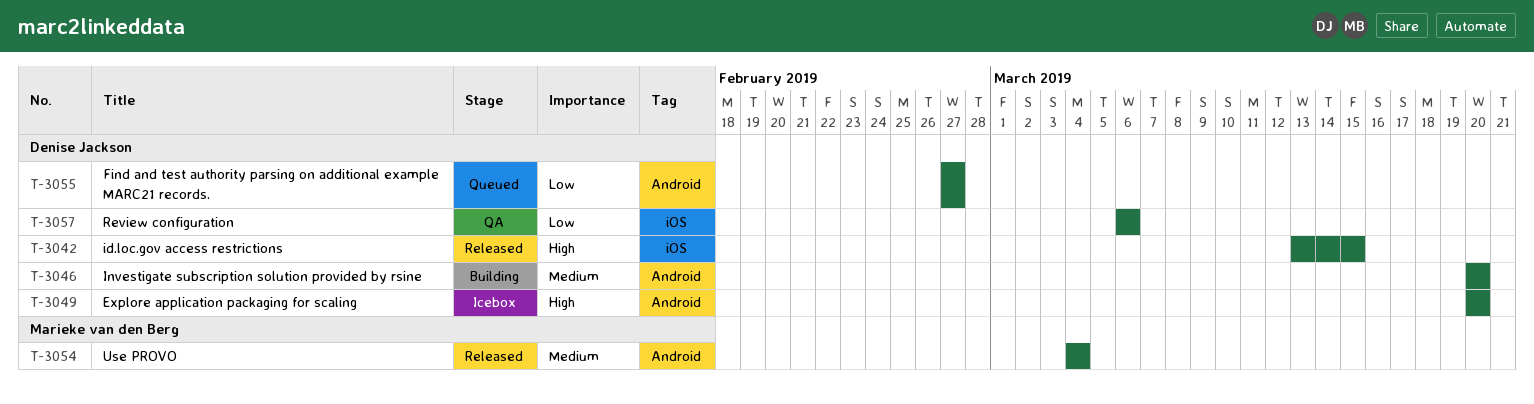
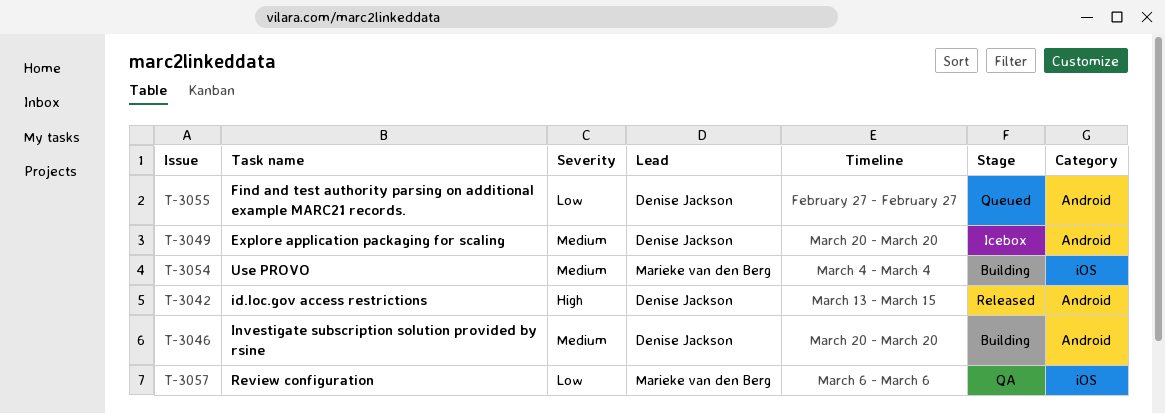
T-3042, label: iOS -> Android
T-3049, priority: High -> Medium
T-3054, status: Released -> Building
T-3054, label: Android -> iOS
T-3057, owner: Denise Jackson -> Marieke van den Berg

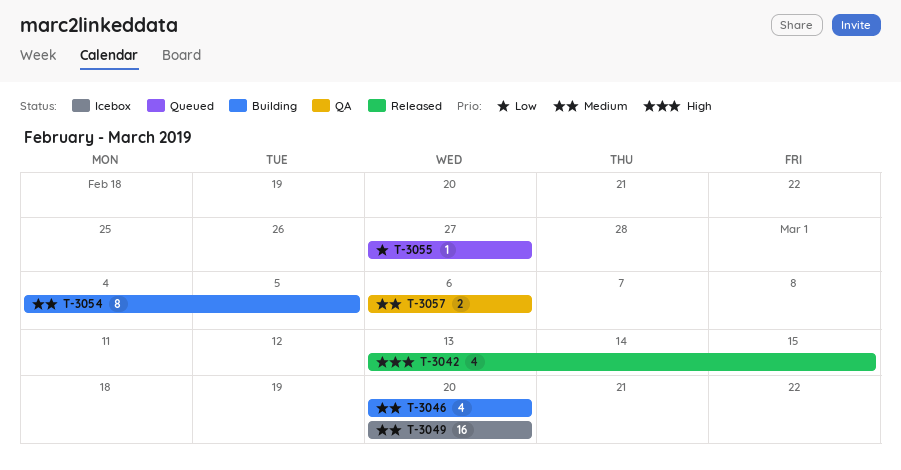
T-3054, due: Mar 4 -> Mar 5
T-3057, priority: Low -> Medium

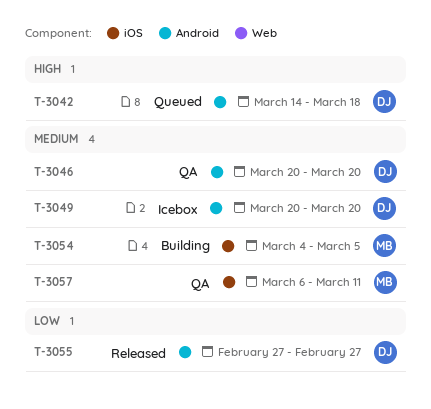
T-3042, status: Released -> Queued
T-3042, start: Mar 13 -> Mar 14
T-3042, due: Mar 15 -> Mar 18
T-3046, status: Building -> QA
T-3055, status: Queued -> Released
T-3057, due: Mar 6 -> Mar 11

